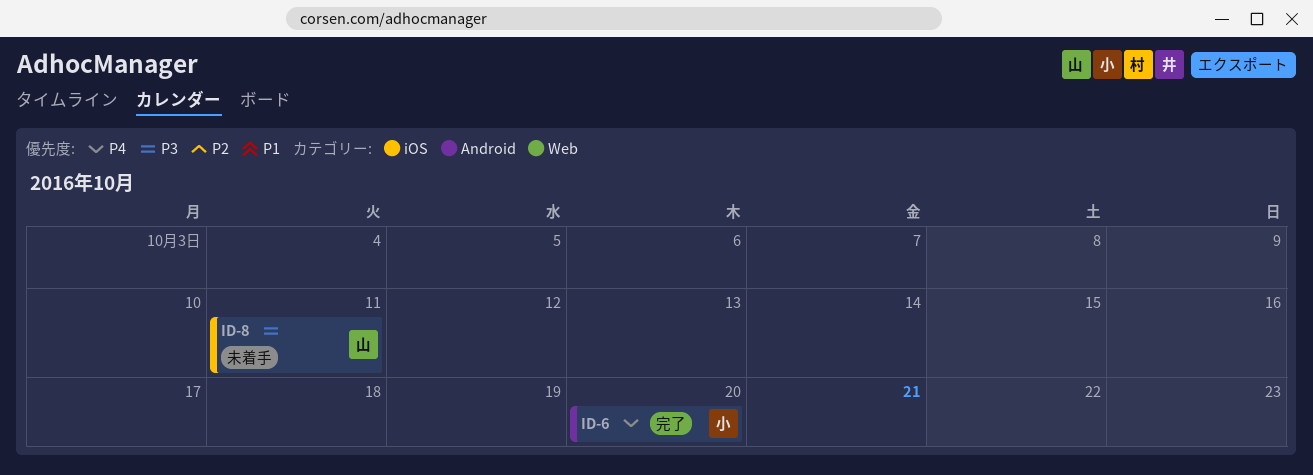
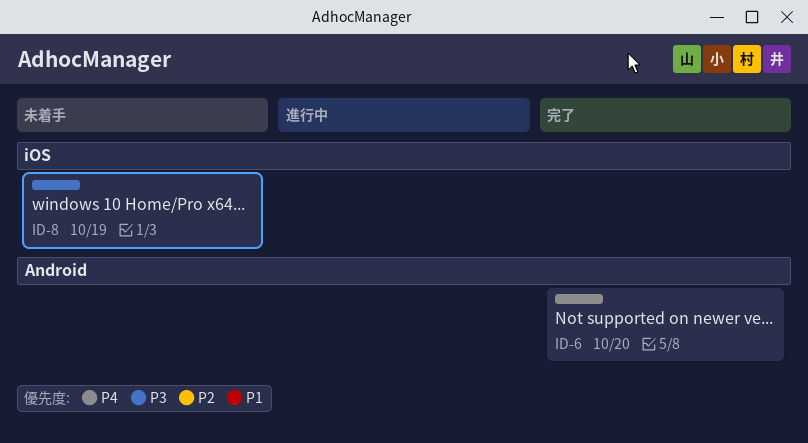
ID-8, due: Oct 11 -> Oct 19

